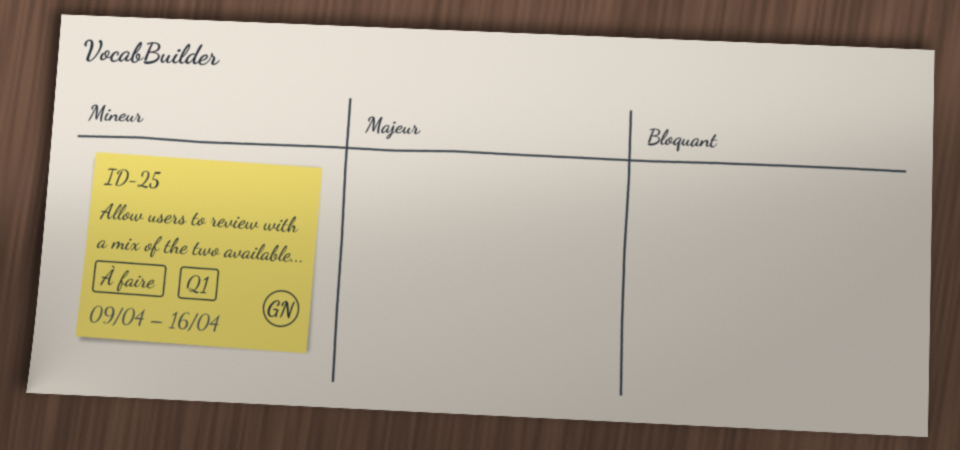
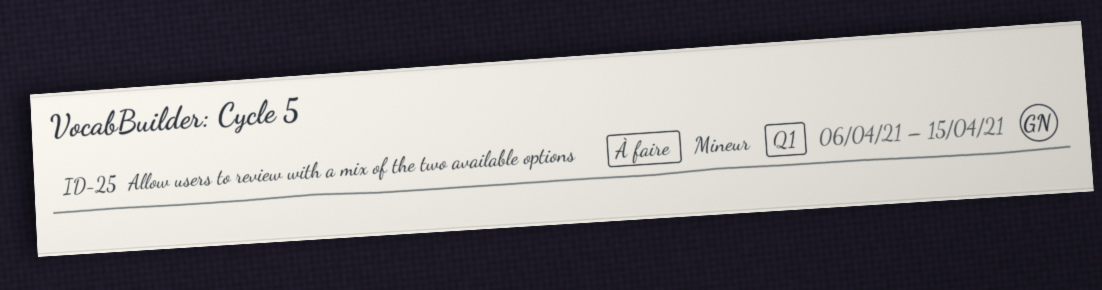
ID-25, start: Apr 9 -> Apr 6
ID-25, due: Apr 16 -> Apr 15

